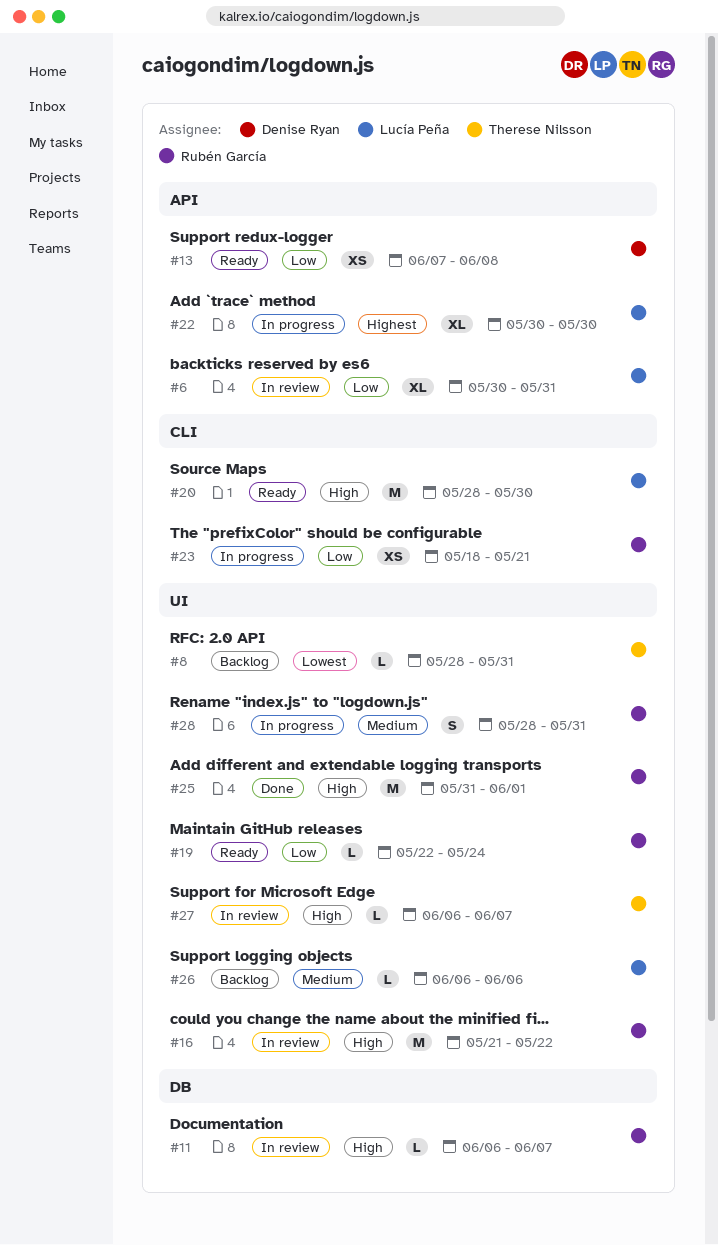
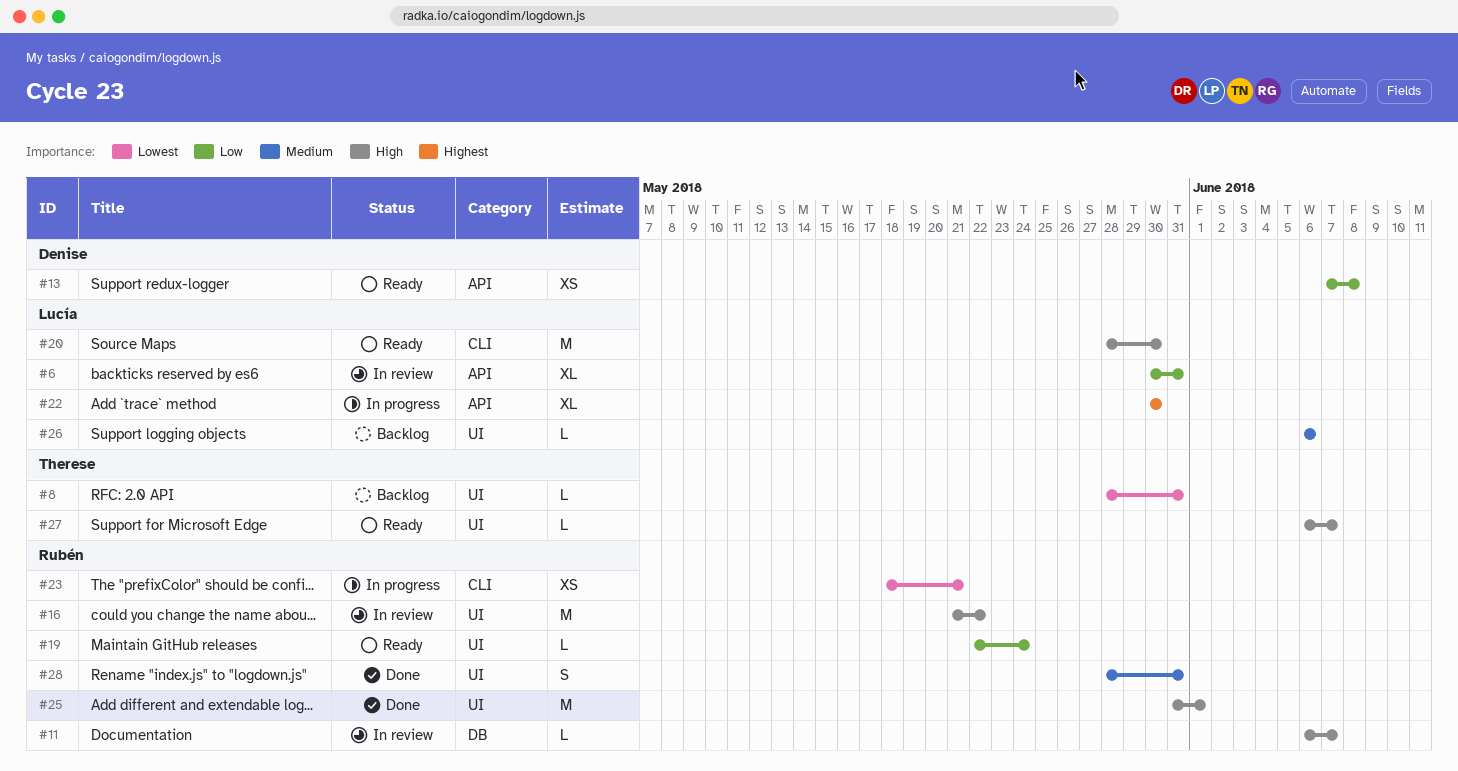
#23, priority: Low -> Lowest
#27, status: In review -> Ready
#28, status: In progress -> Done

